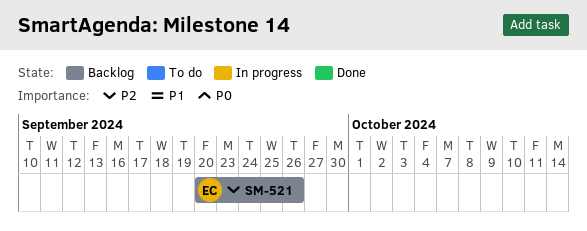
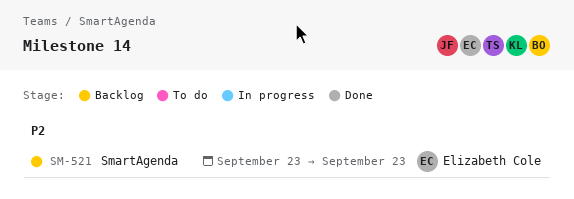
SM-521, start: Sep 20 -> Sep 23
SM-521, due: Sep 26 -> Sep 23

